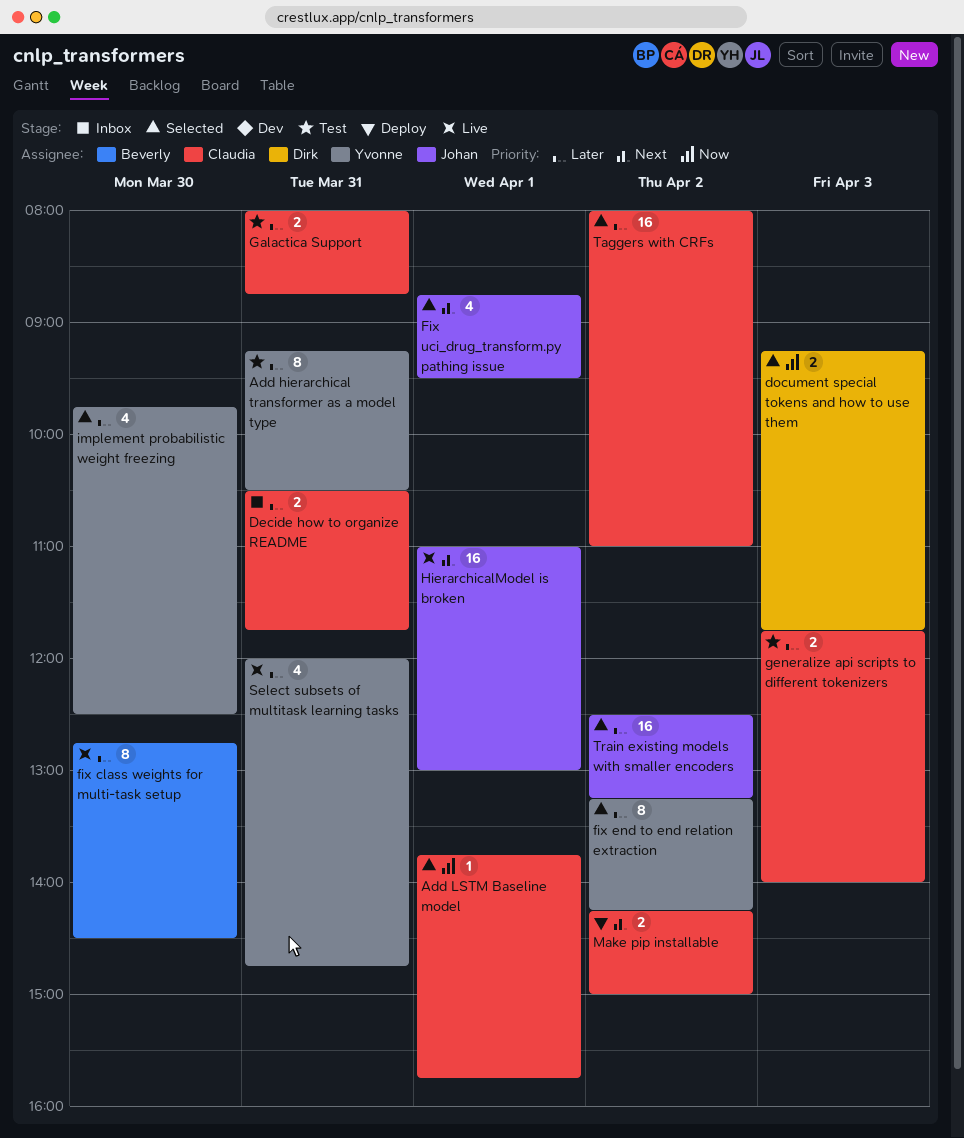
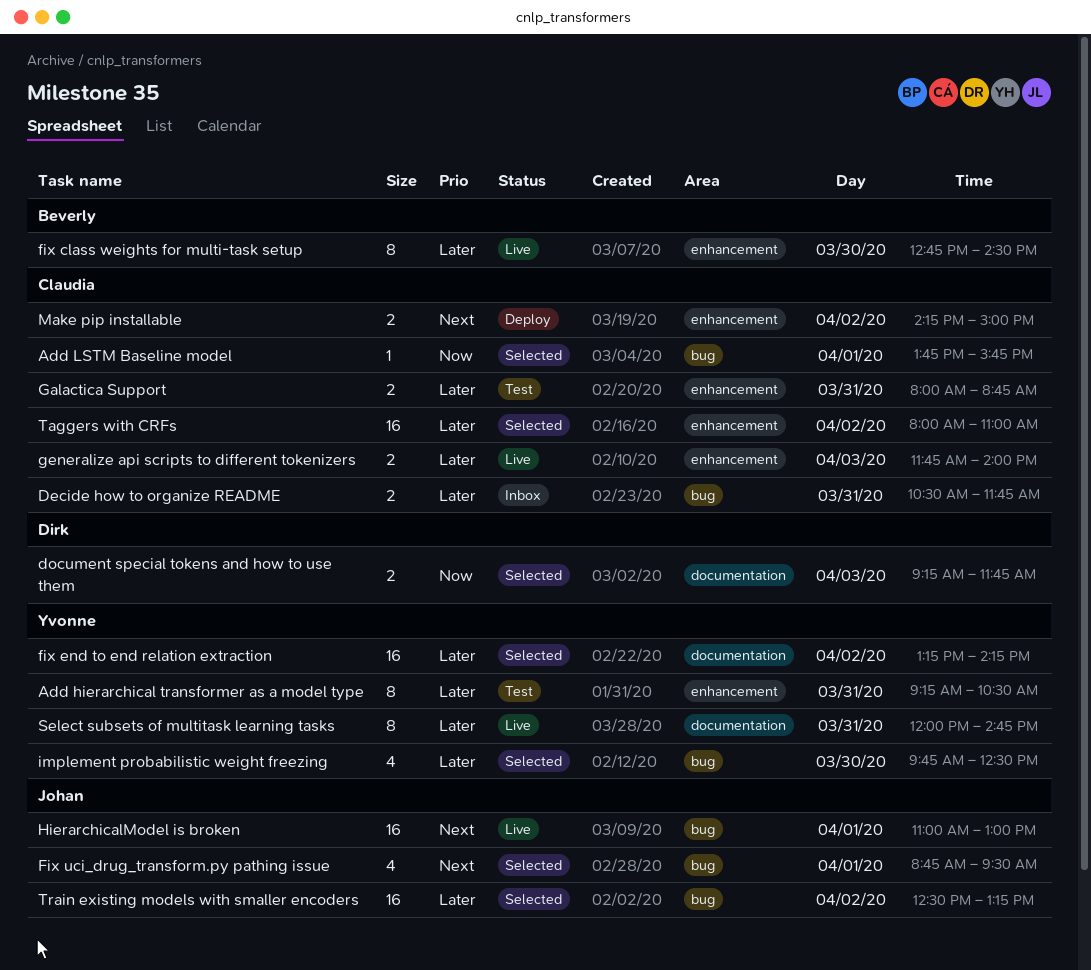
fix end to end relation extraction, estimate: 8 -> 16
generalize api scripts to different tokenizers, status: Test -> Live
Select subsets of multitask learning tasks, estimate: 4 -> 8

